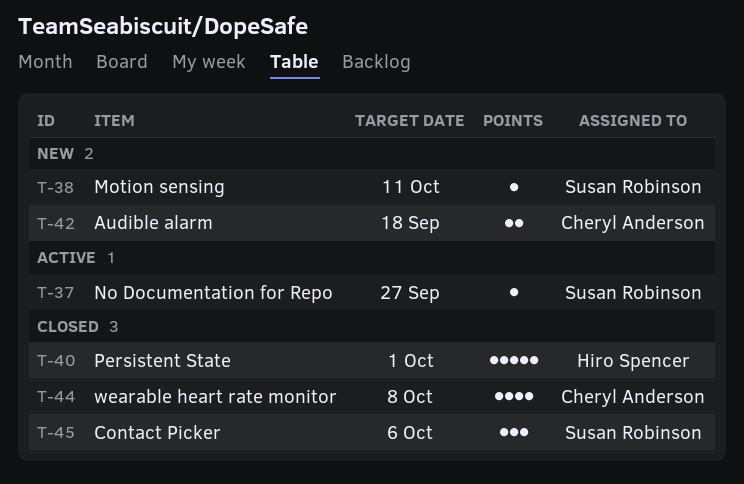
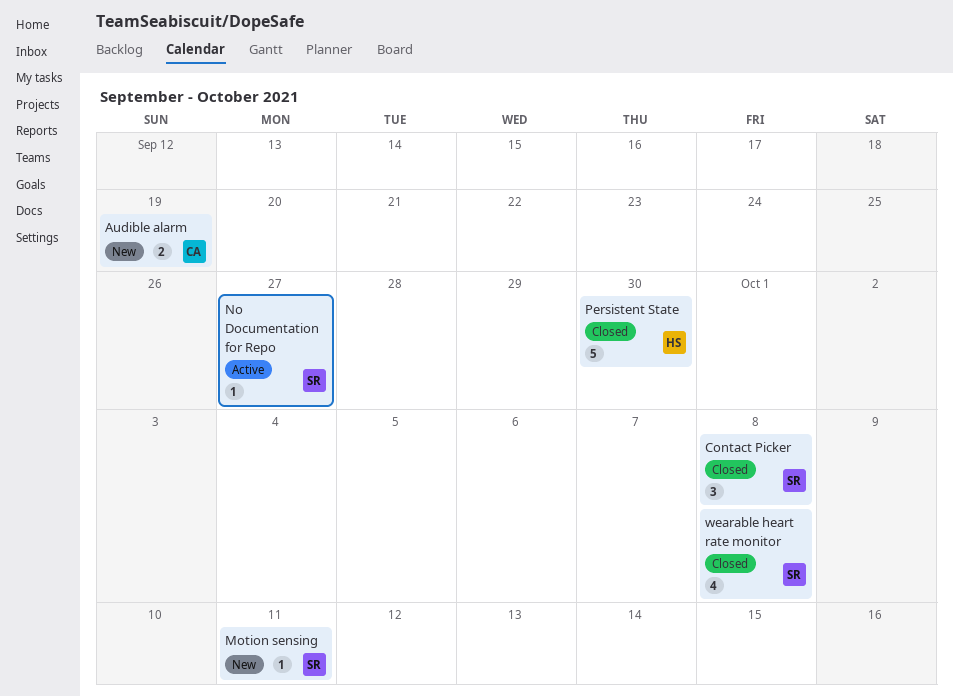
Audible alarm, due: Sep 18 -> Sep 19
Contact Picker, due: Oct 6 -> Oct 8
Persistent State, due: Oct 1 -> Sep 30
wearable heart rate monitor, owner: Cheryl Anderson -> Susan Robinson

